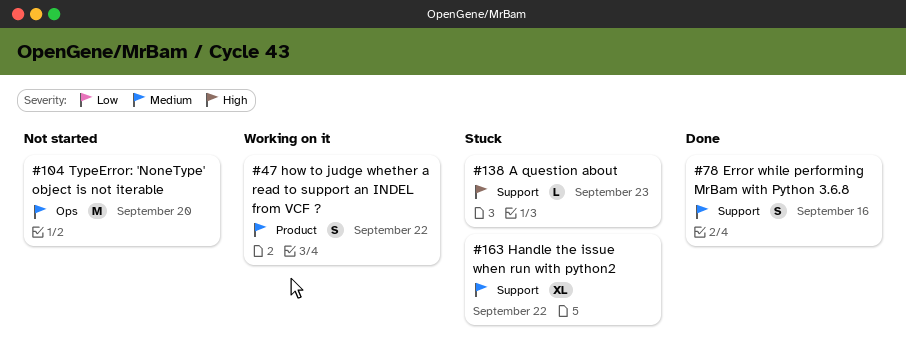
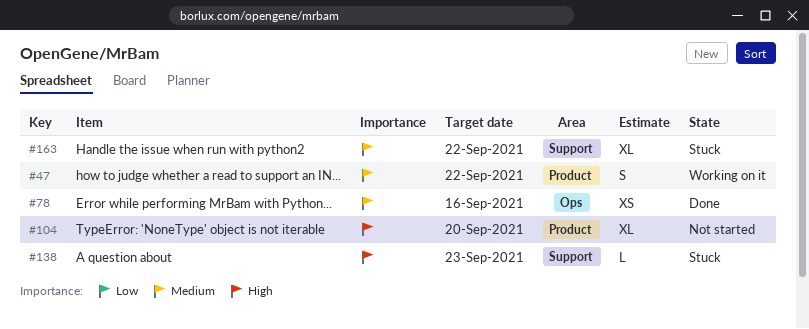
#78, label: Support -> Ops
#78, estimate: S -> XS
#104, priority: Medium -> High
#104, label: Ops -> Product
#104, estimate: M -> XL

